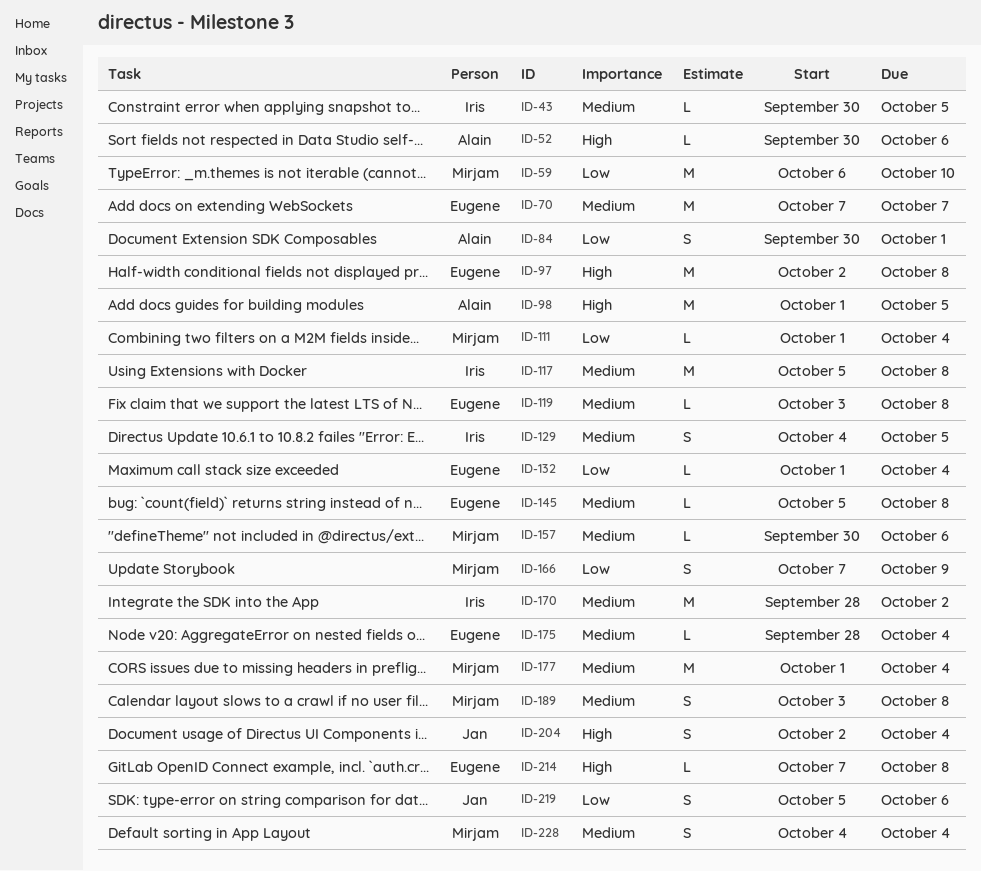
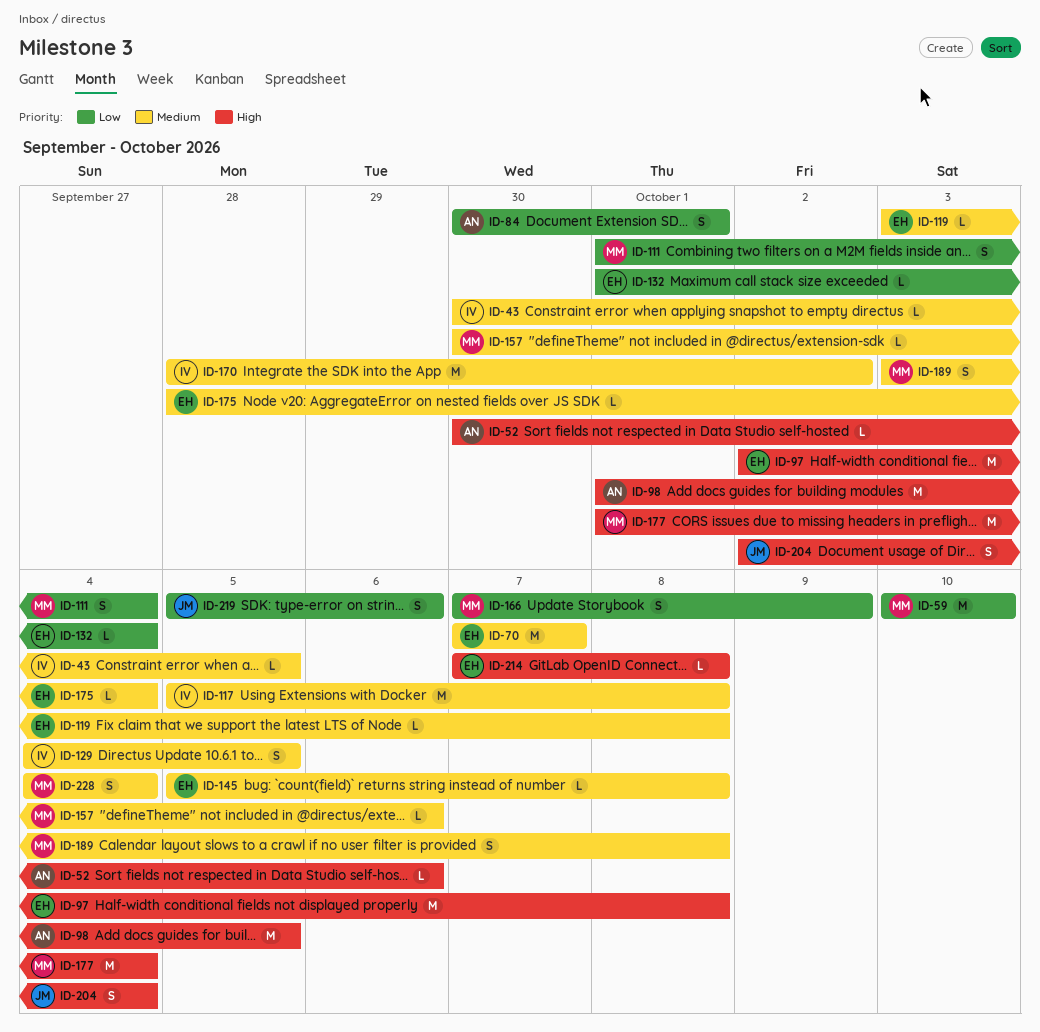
ID-59, start: Oct 6 -> Oct 10
ID-111, estimate: L -> S
ID-177, priority: Medium -> High

